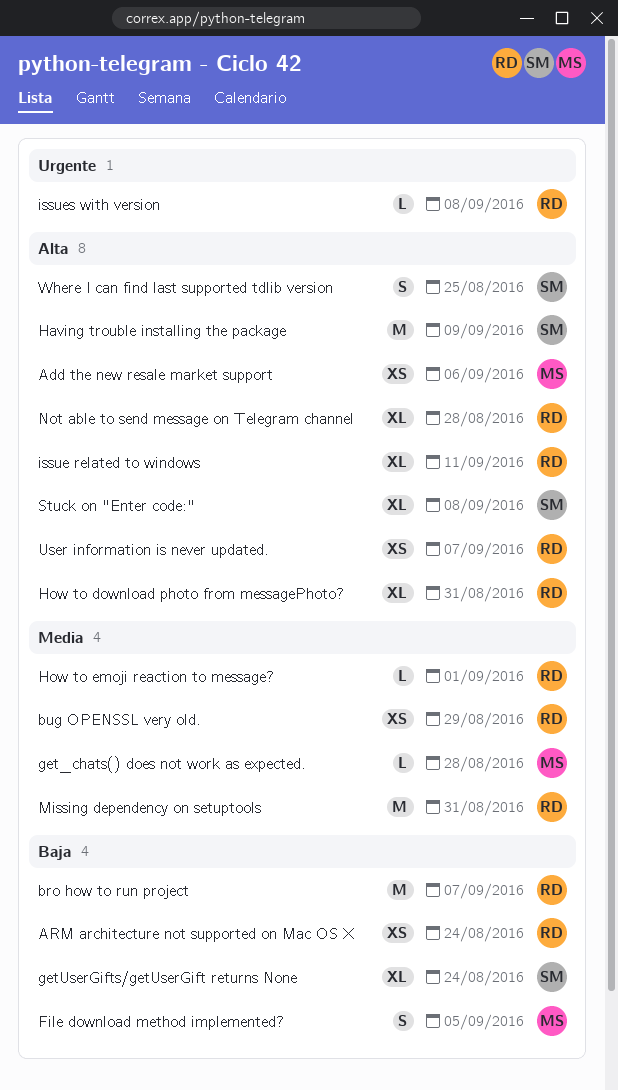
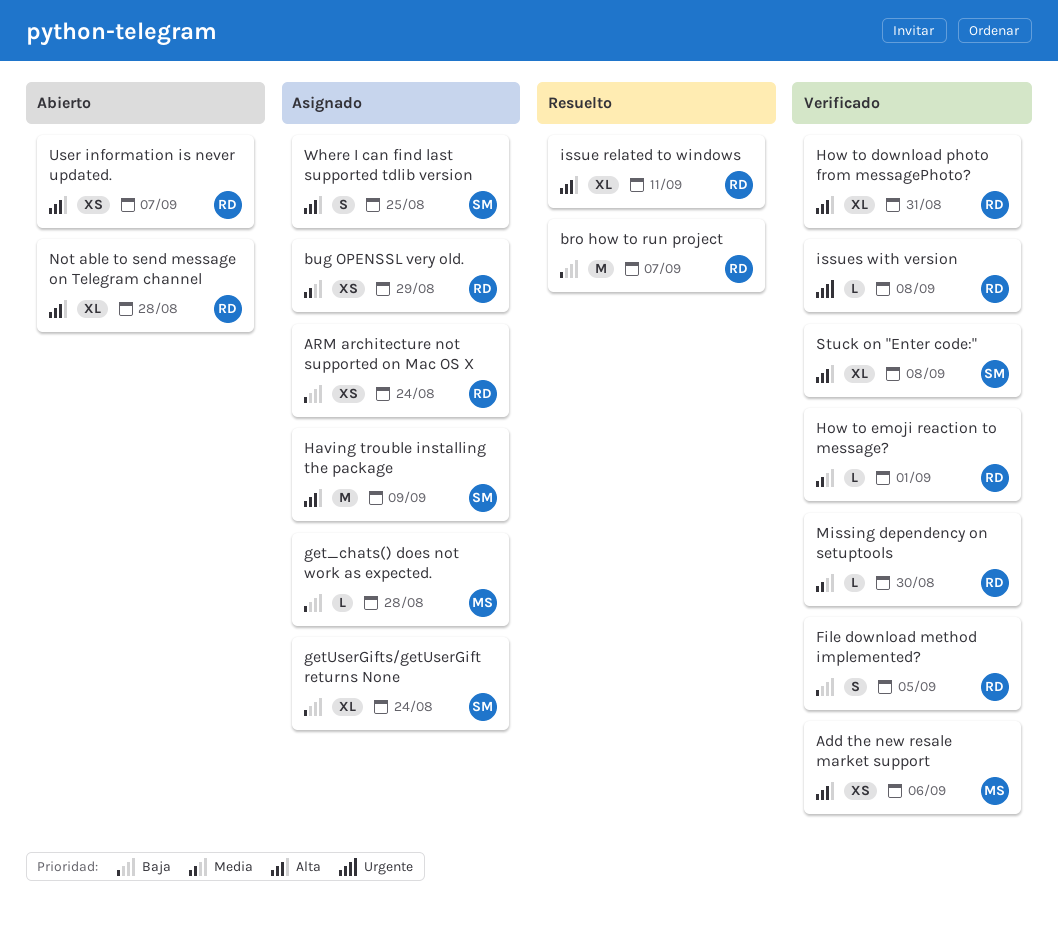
File download method implemented?, owner: MS -> RD
get_chats() does not work as expected., priority: Media -> Baja
Missing dependency on setuptools, estimate: M -> L
Missing dependency on setuptools, due: Aug 31 -> Aug 30

